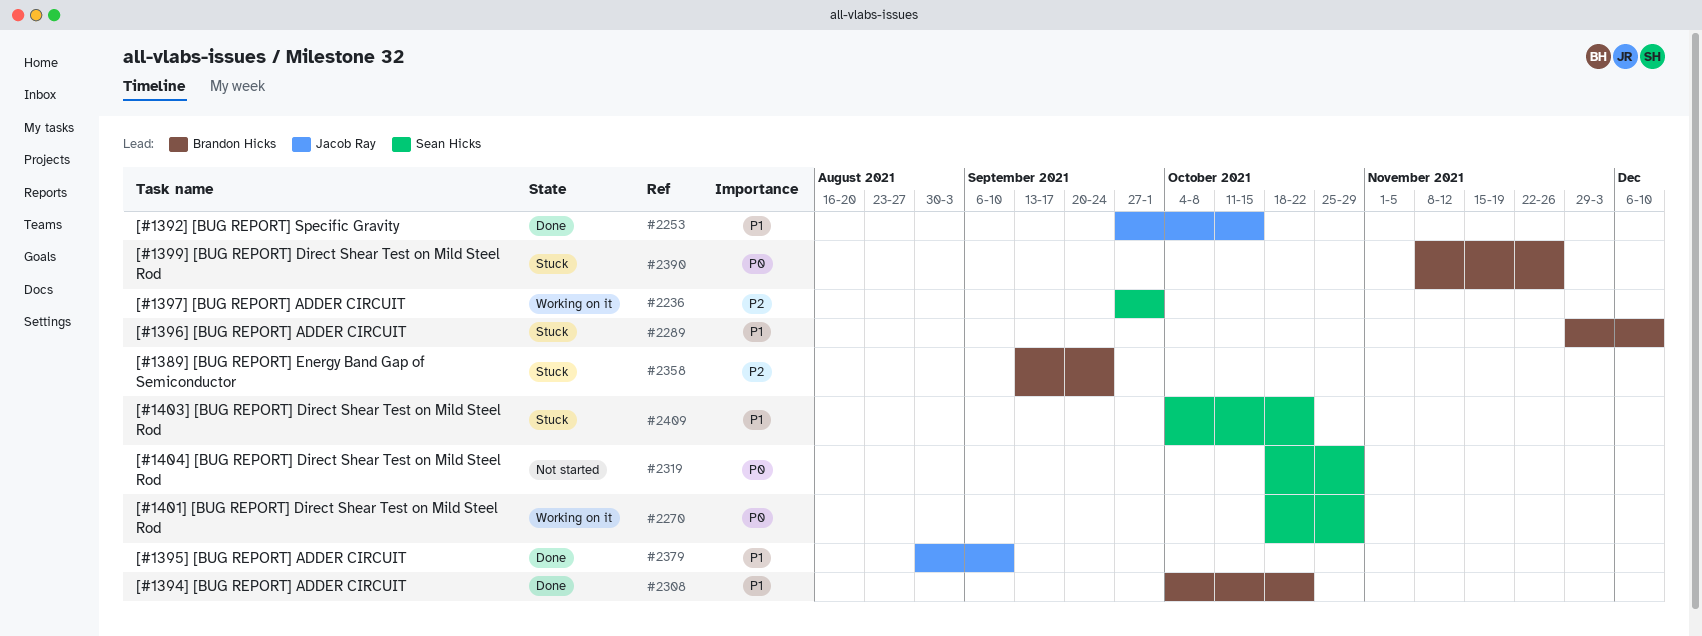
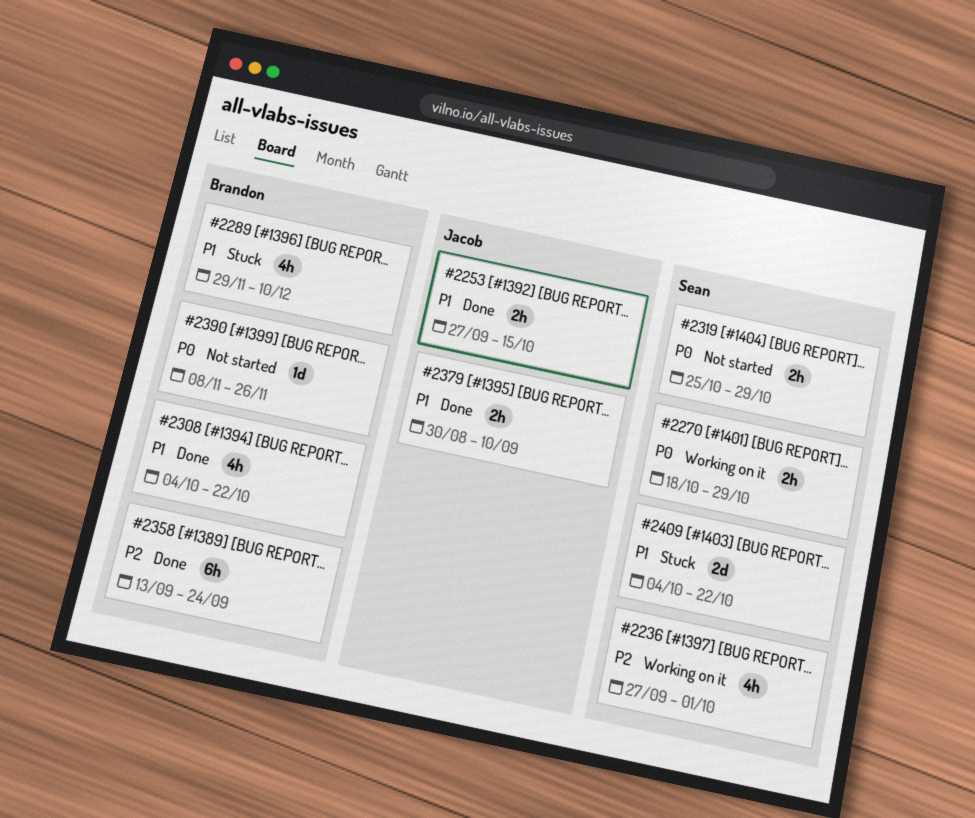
#2319, start: Oct 18 -> Oct 25
#2358, status: Stuck -> Done
#2390, status: Stuck -> Not started

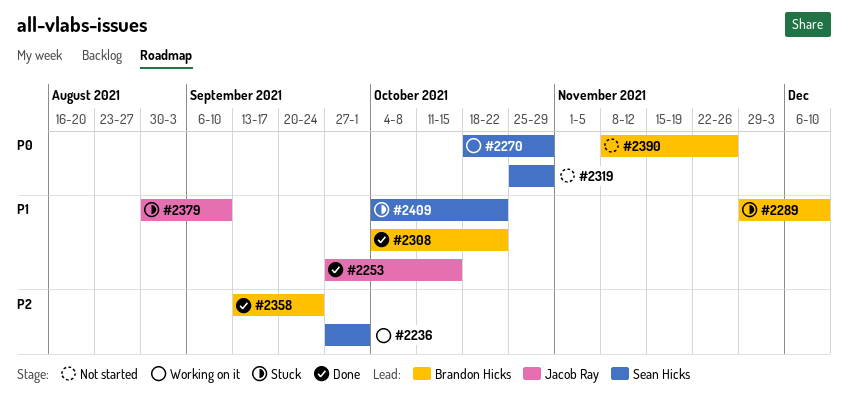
#2379, status: Done -> Stuck

